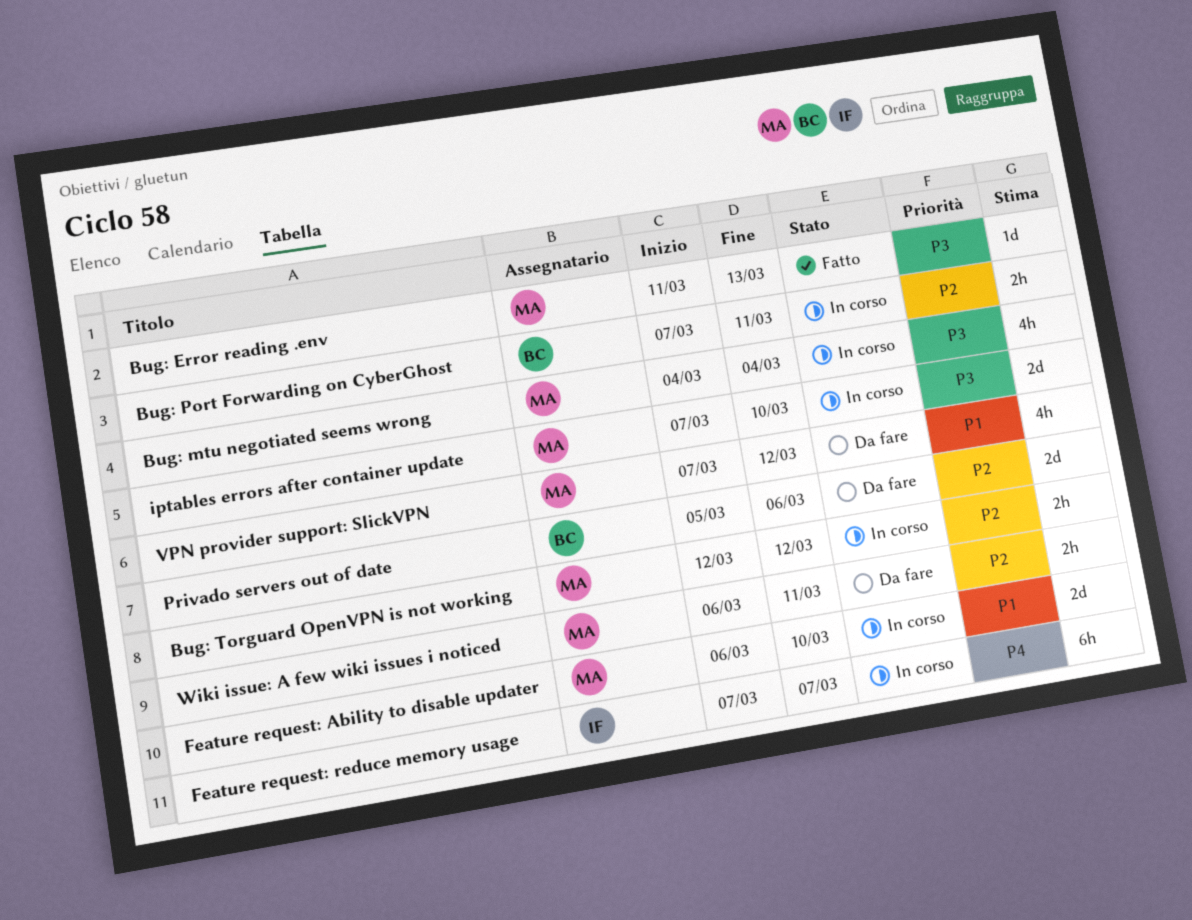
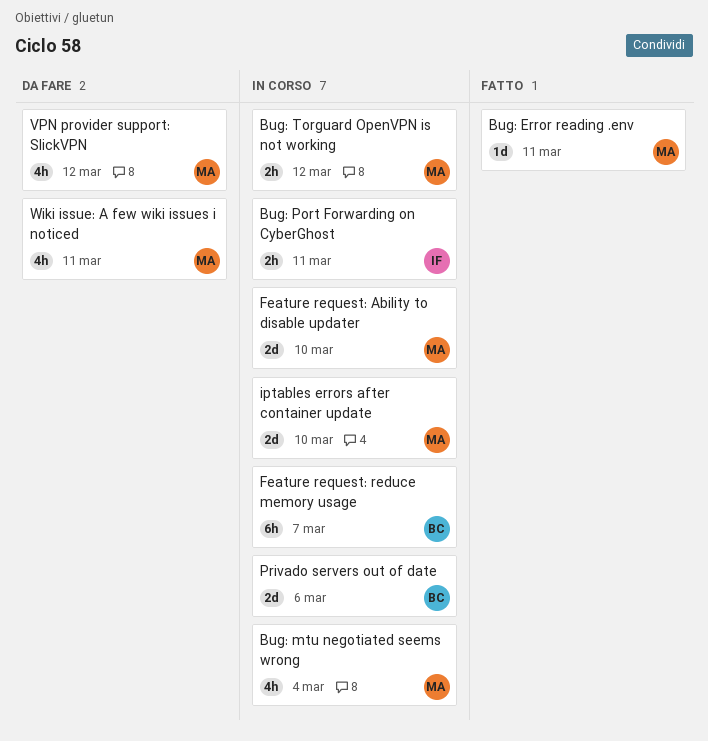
Bug: Error reading .env, due: Mar 13 -> Mar 11
Bug: Port Forwarding on CyberGhost, owner: BC -> IF
Feature request: reduce memory usage, owner: IF -> BC
Privado servers out of date, status: Da fare -> In corso
Wiki issue: A few wiki issues i noticed, estimate: 2h -> 4h

